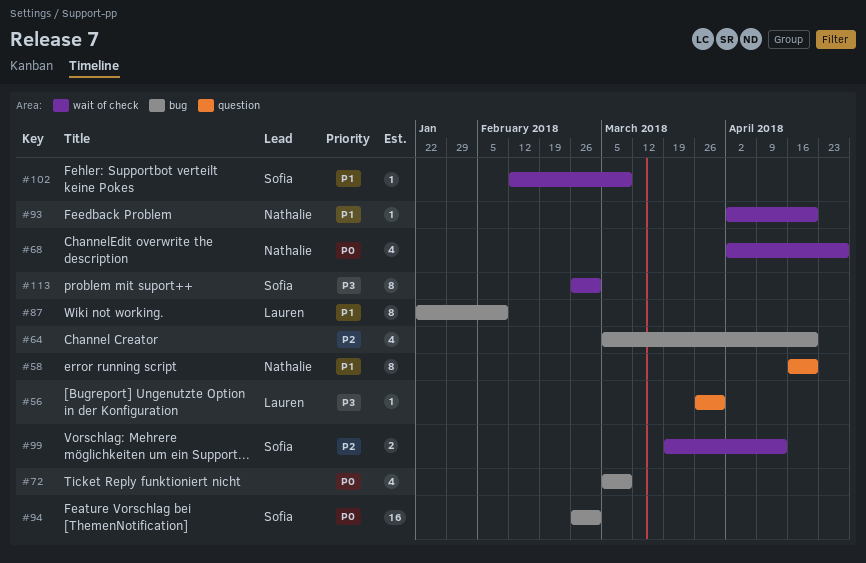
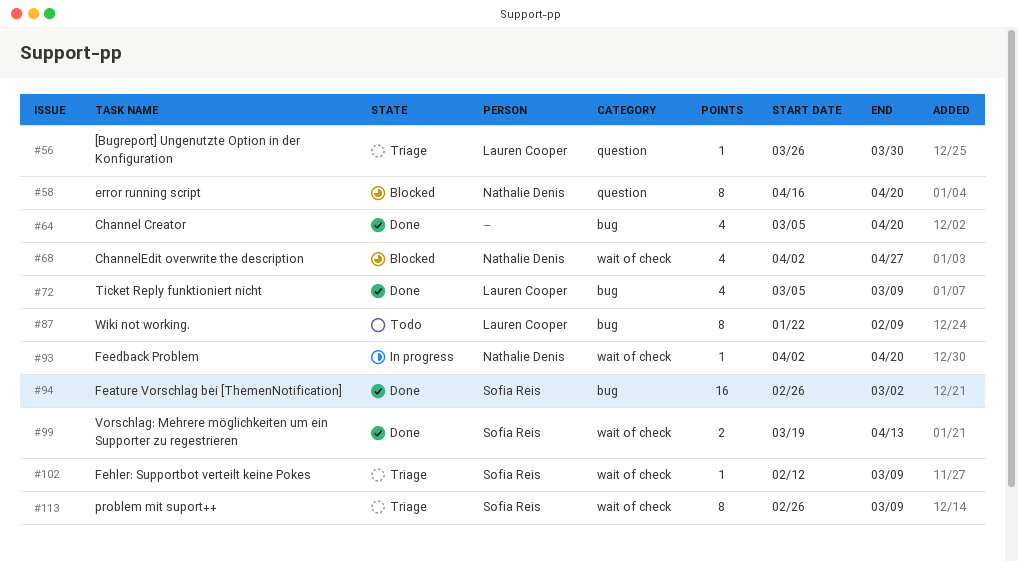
#72, owner: none -> Lauren Cooper
#113, due: Mar 2 -> Mar 9

